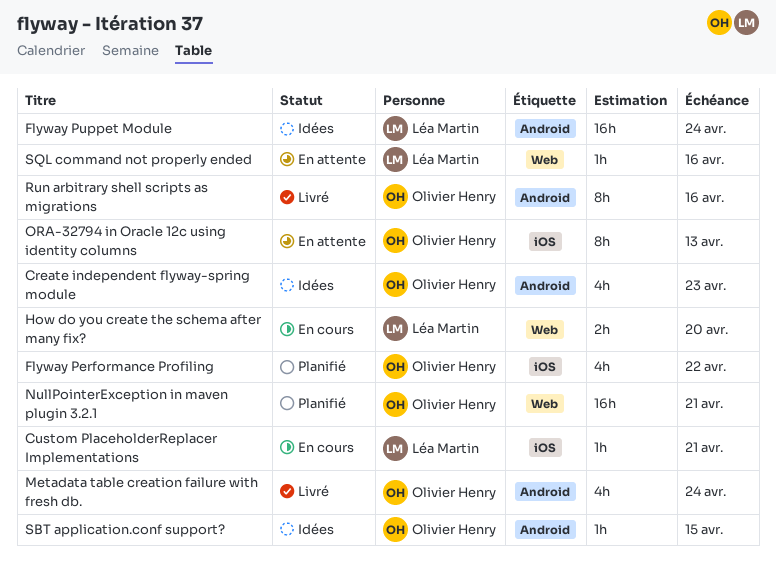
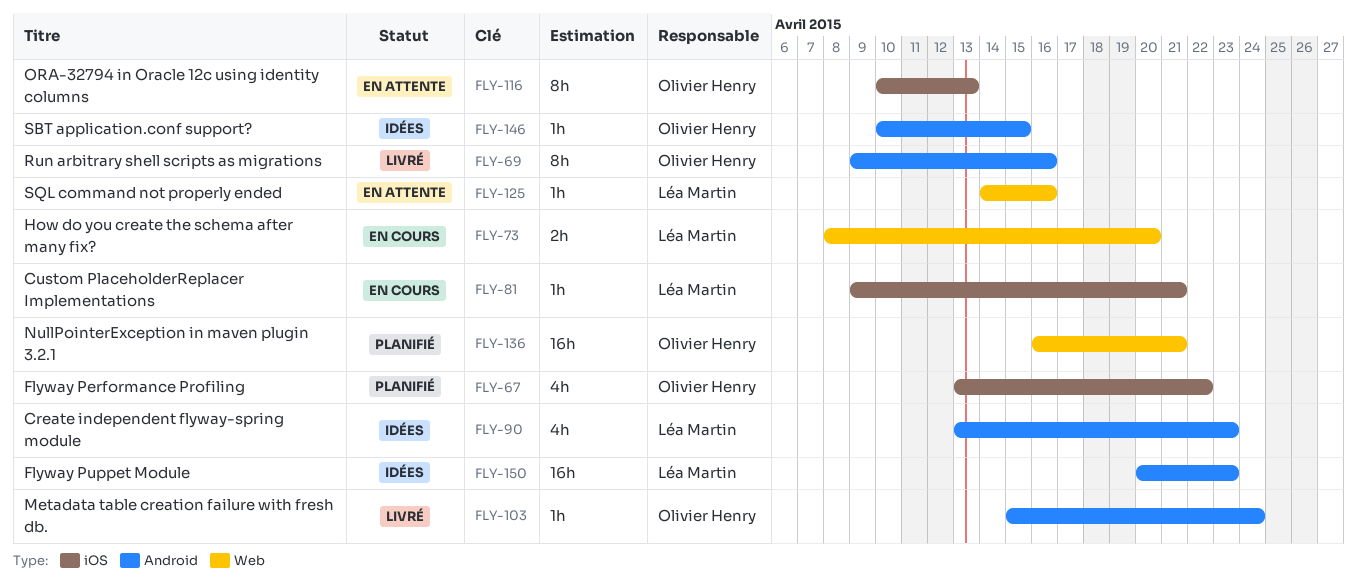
Create independent flyway-spring module, owner: Olivier Henry -> Léa Martin
Flyway Puppet Module, due: Apr 24 -> Apr 23
Metadata table creation failure with fresh db., estimate: 4h -> 1h

